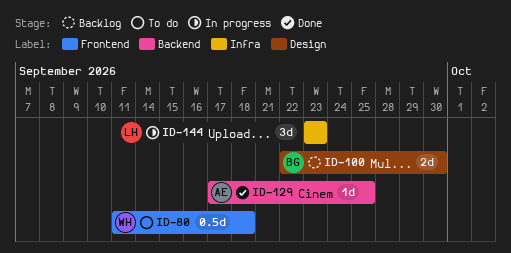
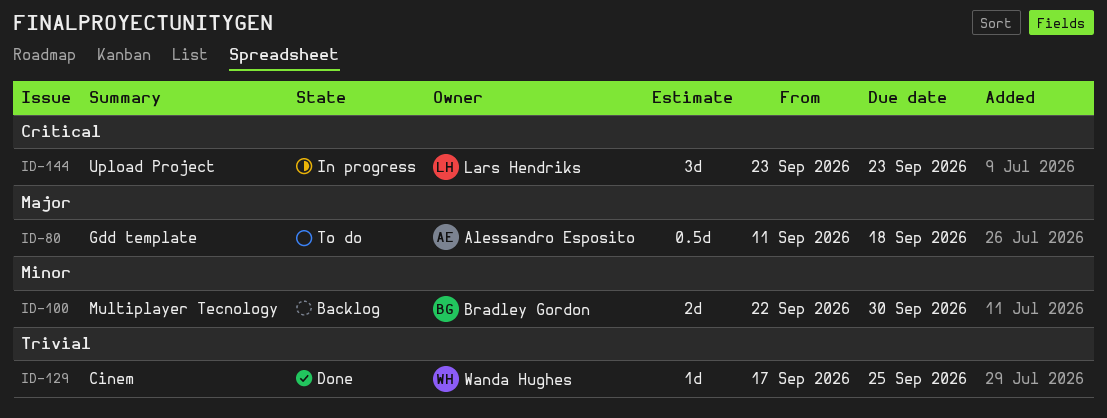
ID-80, owner: Wanda Hughes -> Alessandro Esposito
ID-129, owner: Alessandro Esposito -> Wanda Hughes

